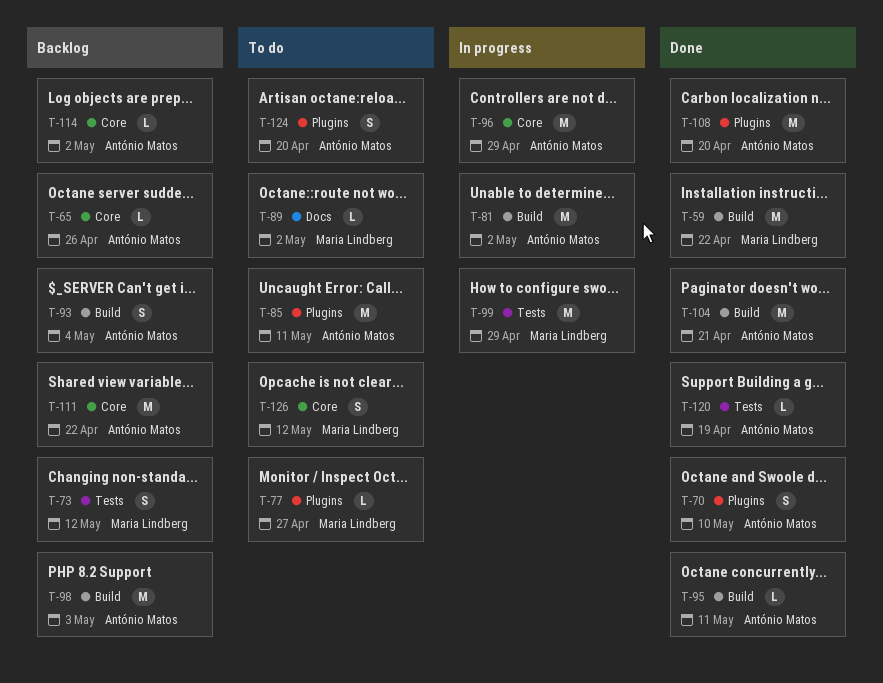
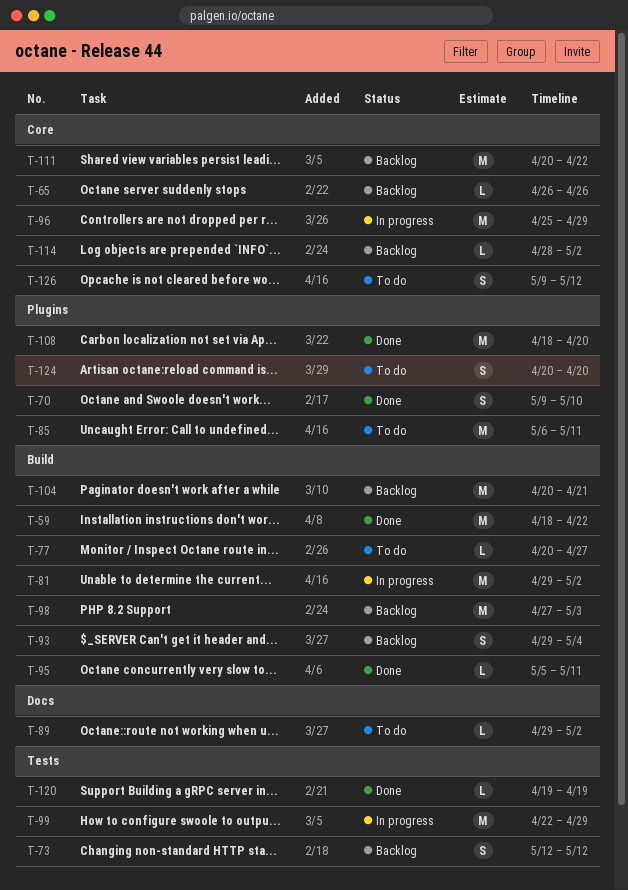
T-77, label: Plugins -> Build
T-104, status: Done -> Backlog

